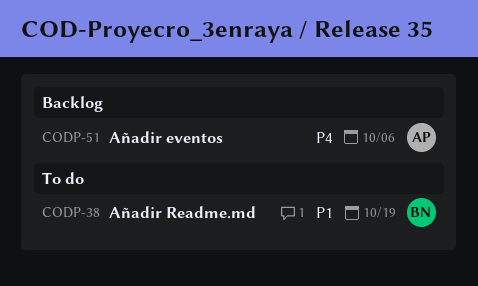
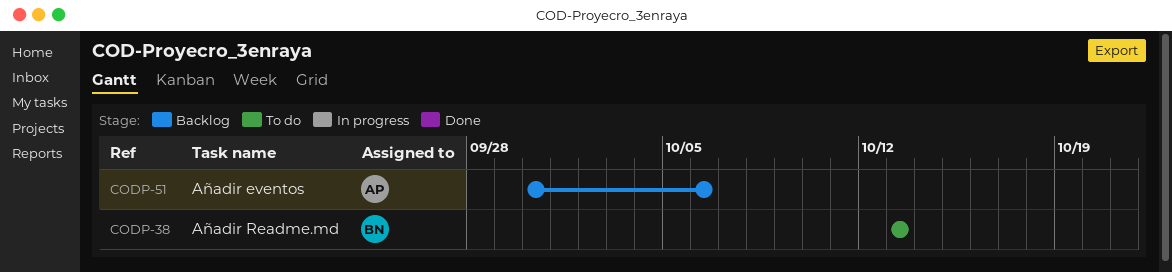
CODP-38, due: Oct 19 -> Oct 13

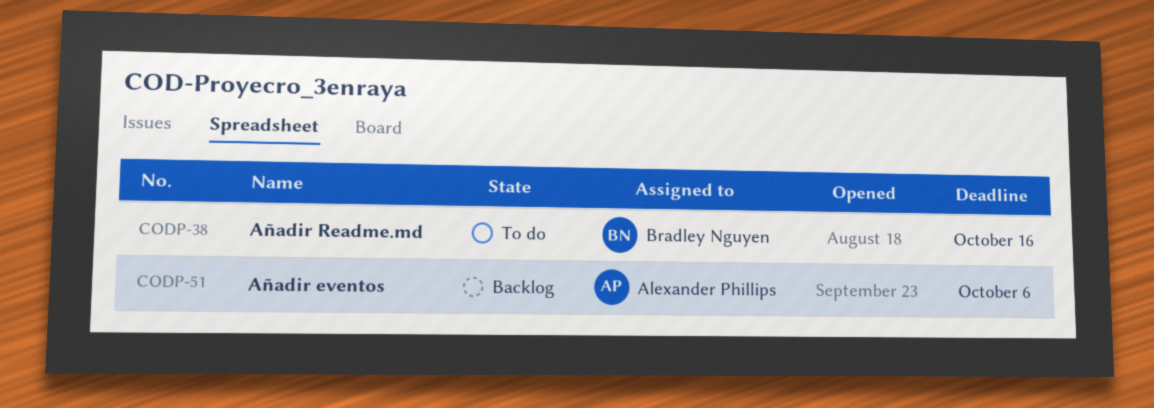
CODP-38, due: Oct 13 -> Oct 16

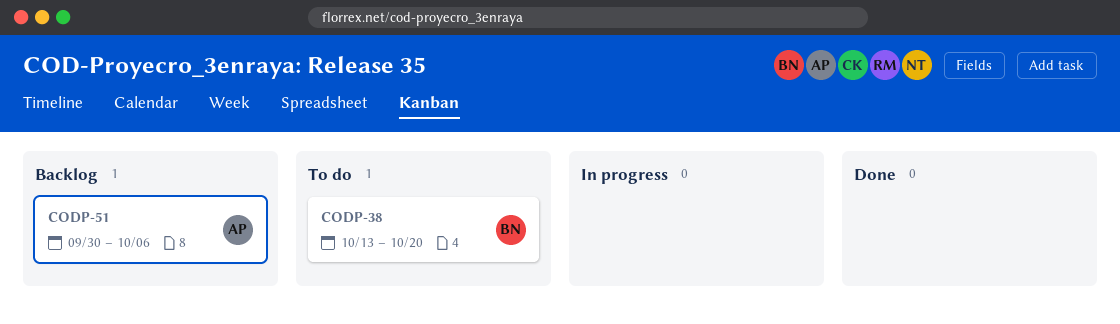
CODP-38, due: Oct 16 -> Oct 20

